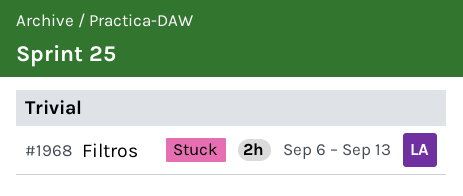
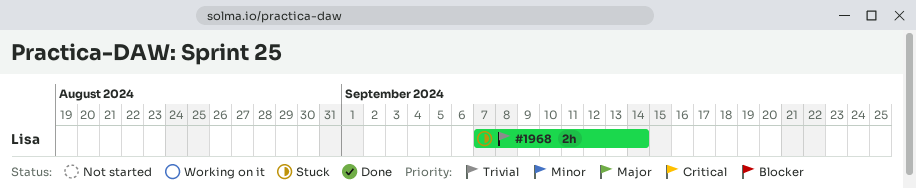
#1968, start: Sep 6 -> Sep 7
#1968, due: Sep 13 -> Sep 14

